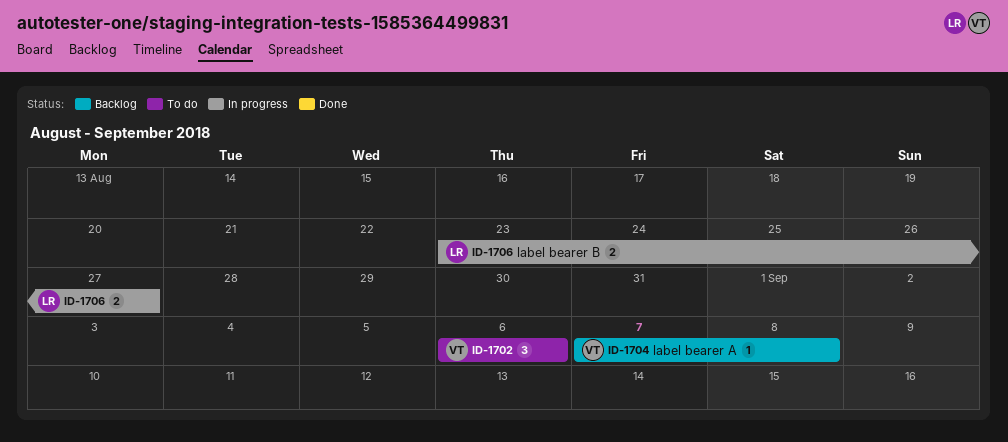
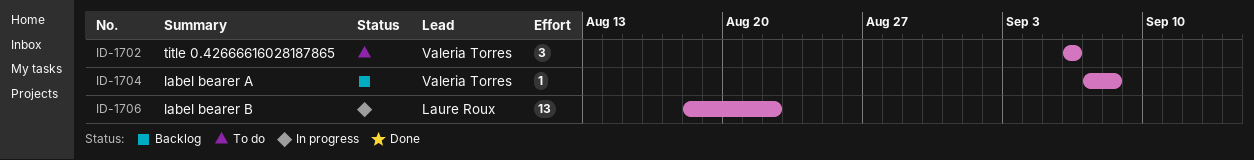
ID-1706, estimate: 2 -> 13
ID-1706, start: Aug 23 -> Aug 18
ID-1706, due: Aug 27 -> Aug 22

